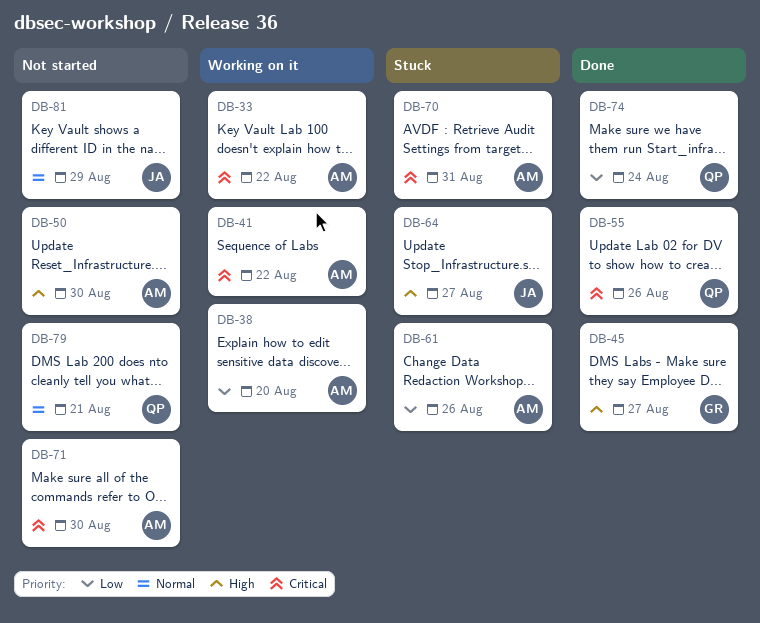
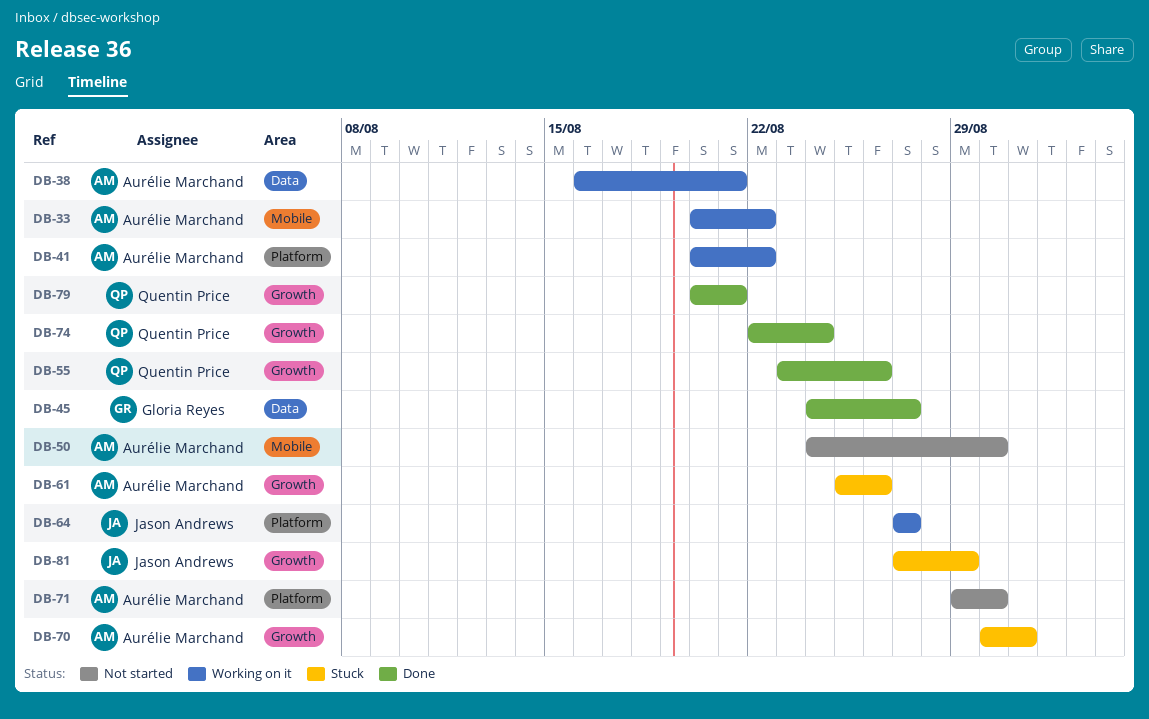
DB-38, due: Aug 20 -> Aug 21
DB-64, status: Stuck -> Working on it
DB-79, status: Not started -> Done
DB-81, status: Not started -> Stuck

